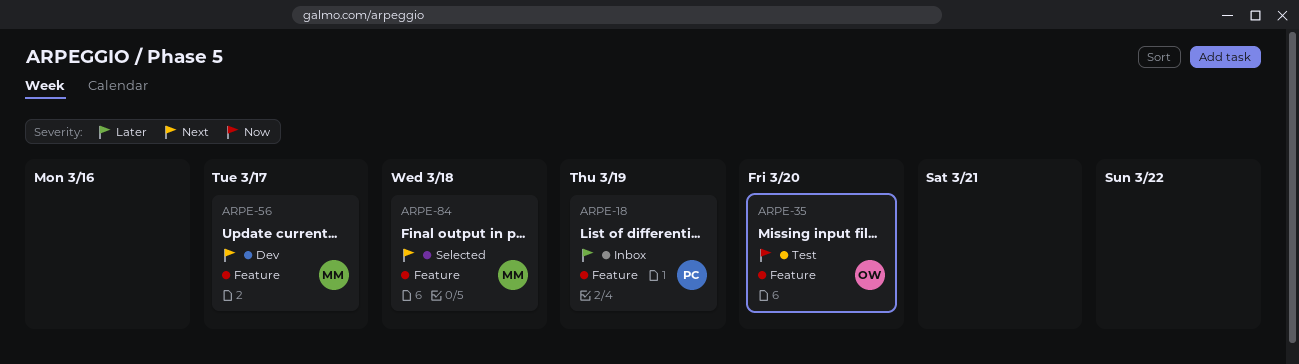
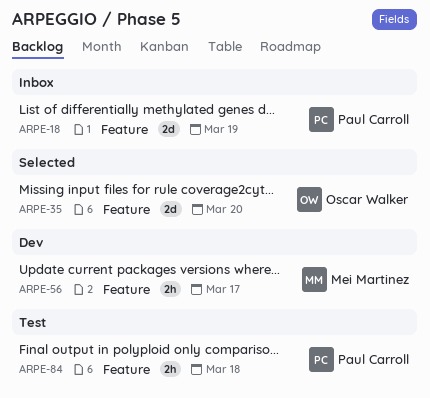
ARPE-35, status: Test -> Selected
ARPE-84, status: Selected -> Test
ARPE-84, owner: Mei Martinez -> Paul Carroll

